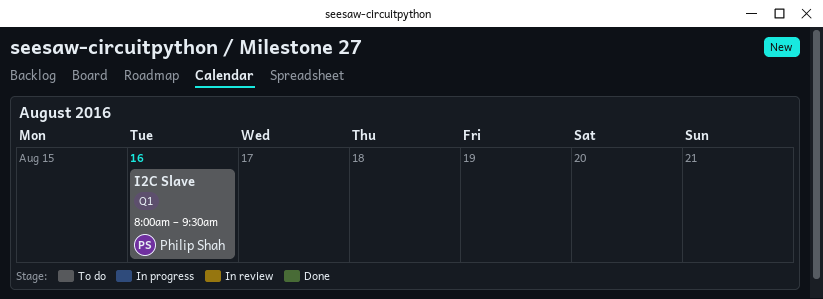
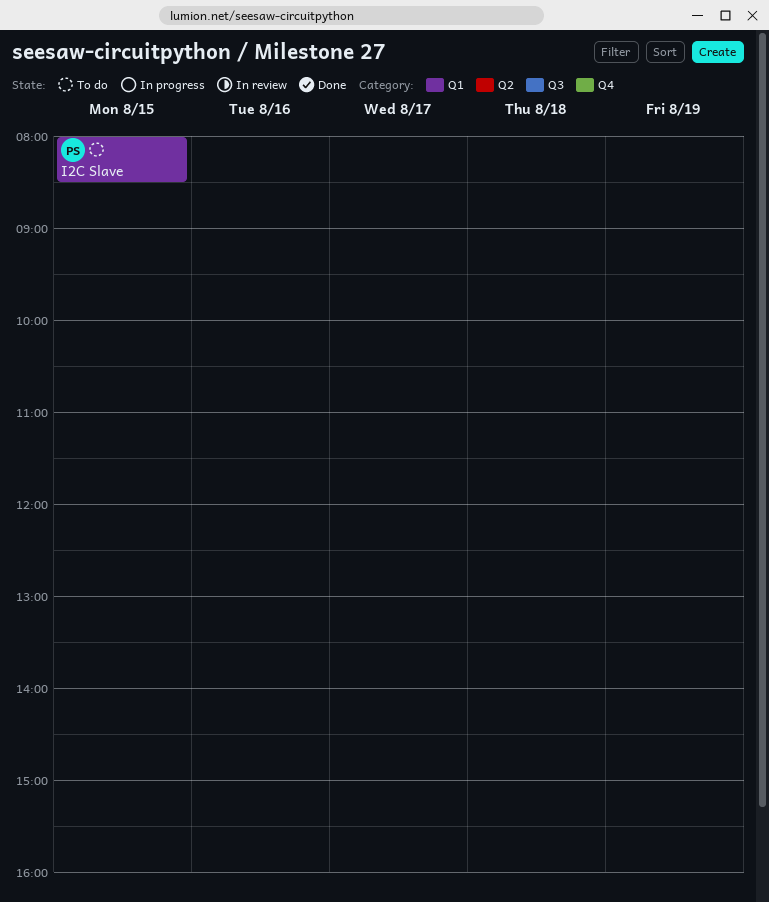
I2C Slave, day: Aug 16 -> Aug 15
I2C Slave, ends: 09:30 -> 08:30

